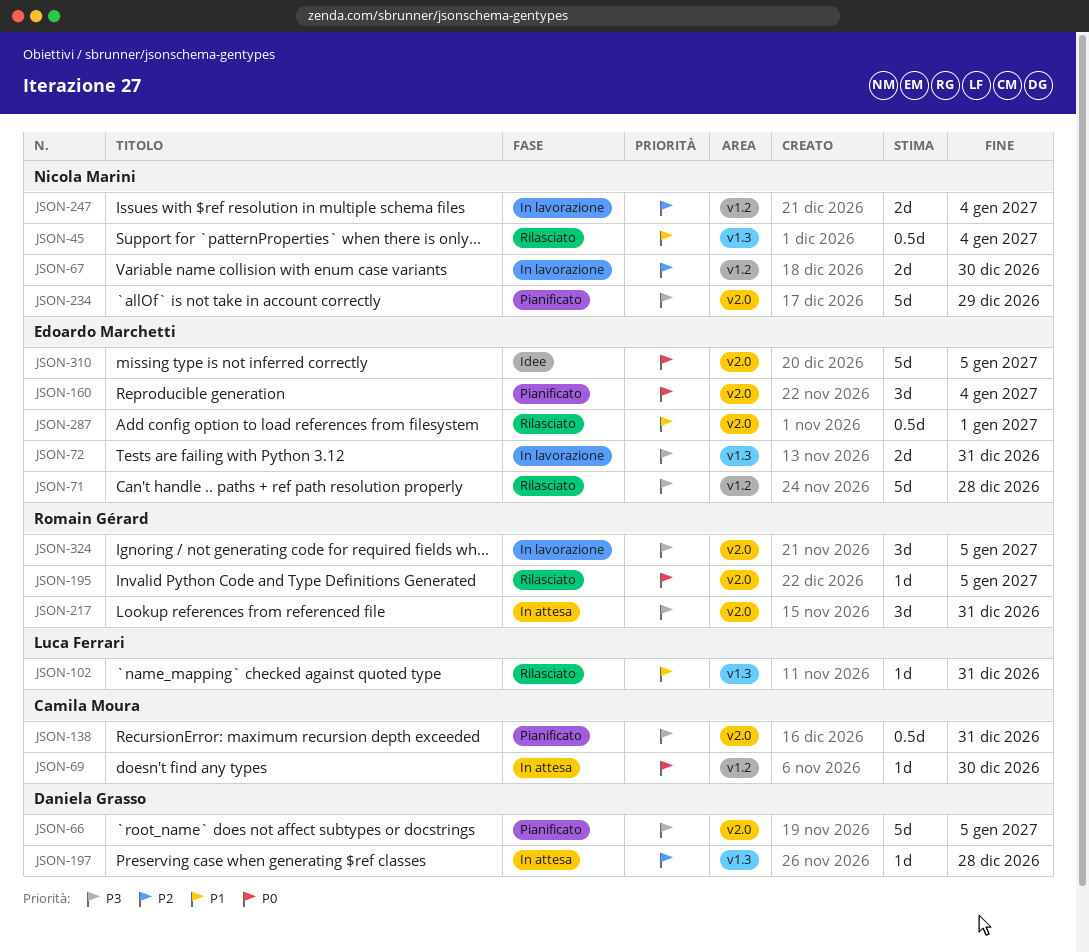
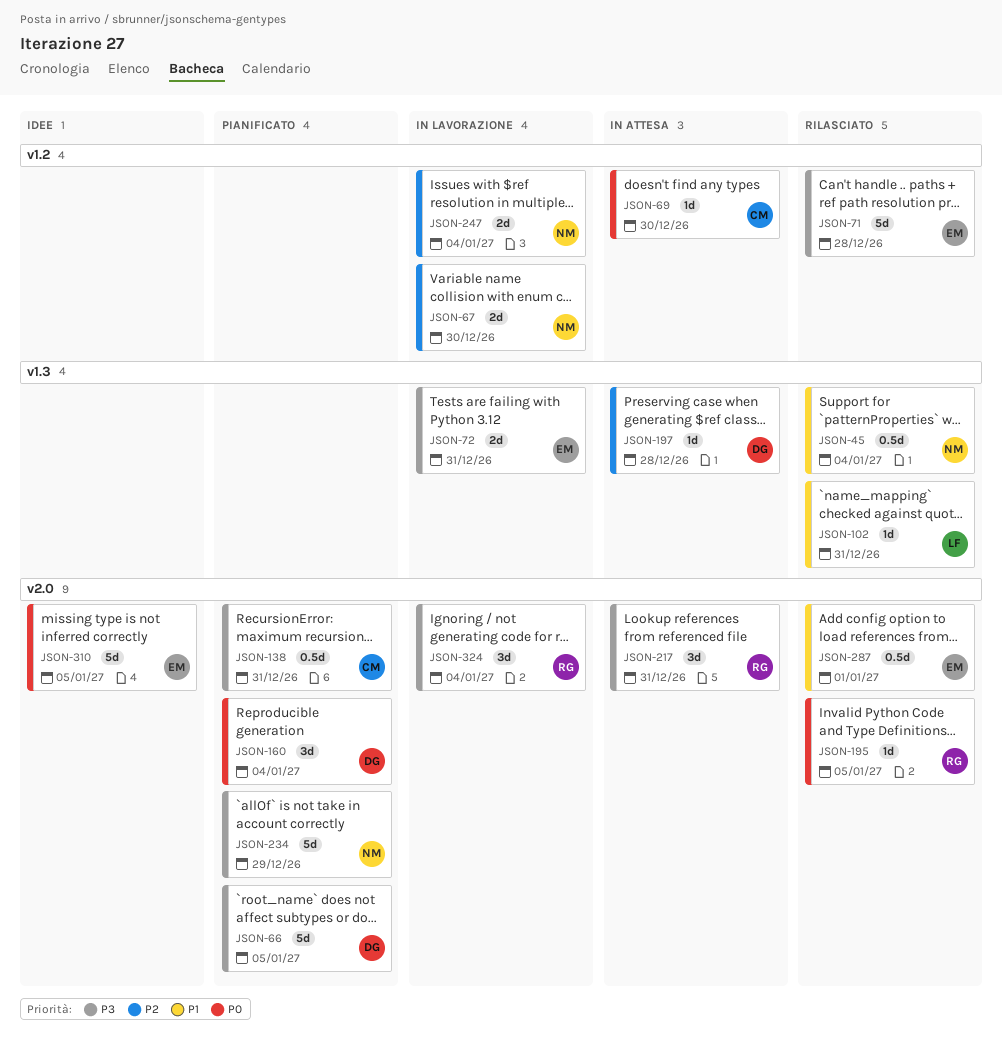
JSON-160, owner: Edoardo Marchetti -> Daniela Grasso
JSON-324, due: Jan 5 -> Jan 4

